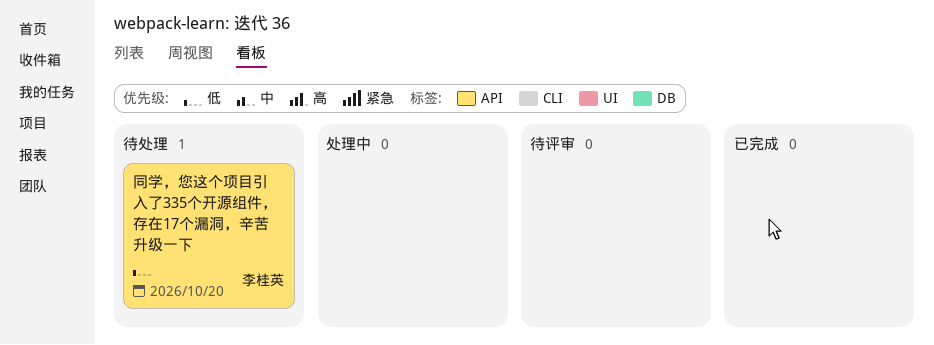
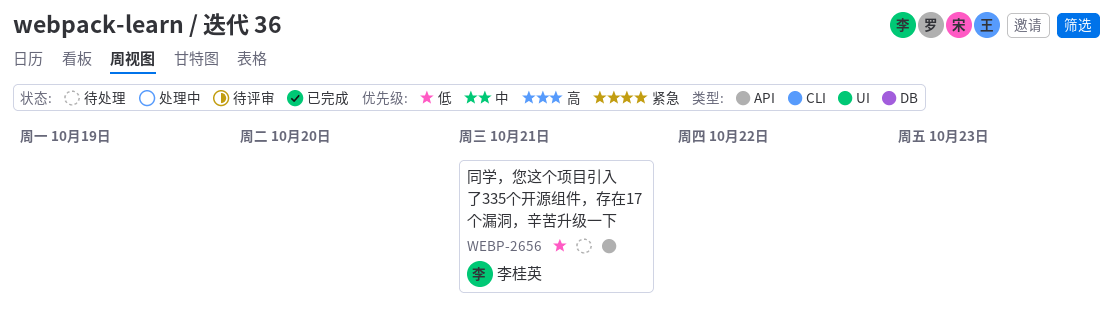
同学，您这个项目引入了335个开源组件，存在17个漏洞，辛苦升级一下, due: Oct 20 -> Oct 21

